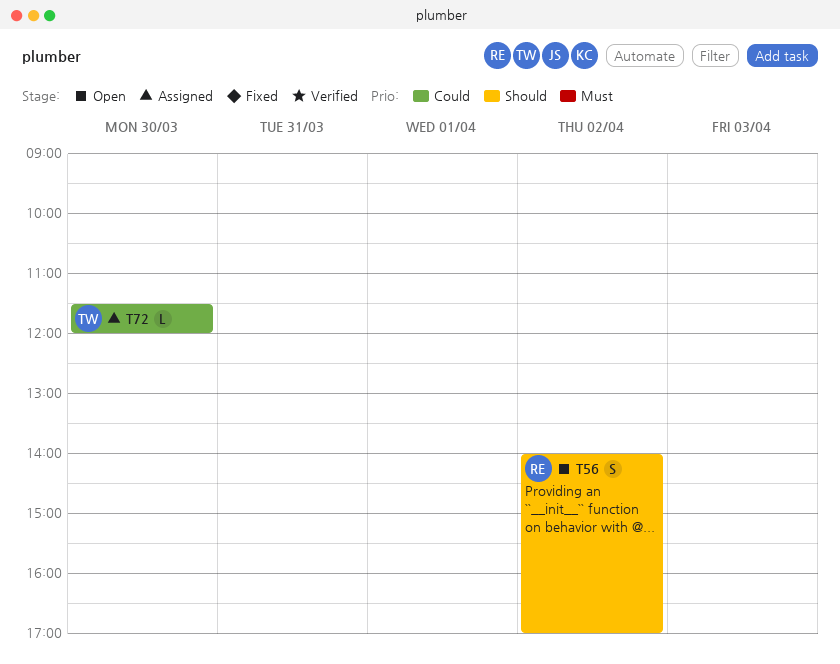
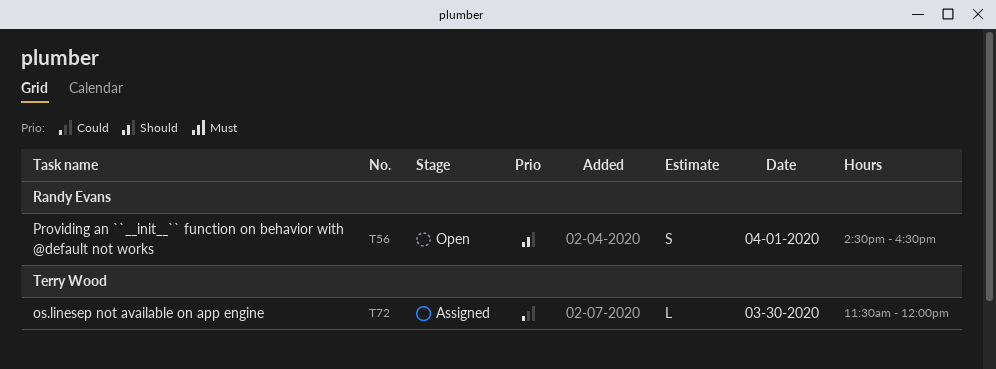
T56, day: Apr 2 -> Apr 1
T56, begins: 14:00 -> 14:30
T56, ends: 17:00 -> 16:30

